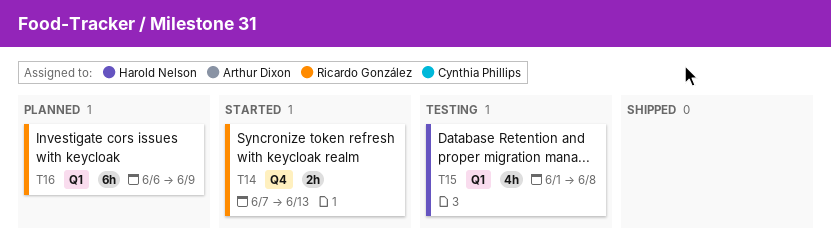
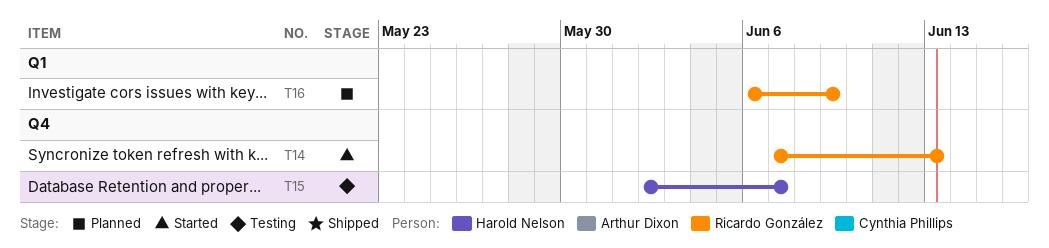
T15, label: Q1 -> Q4
T15, start: Jun 1 -> Jun 2
T15, due: Jun 8 -> Jun 7

